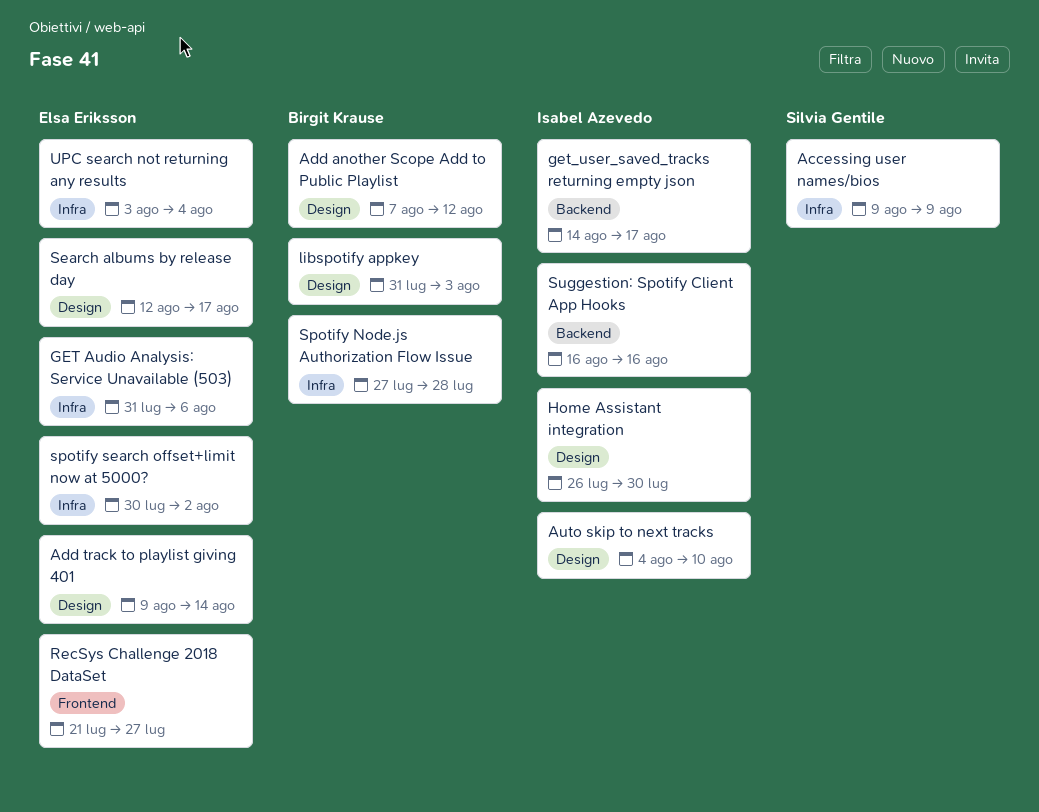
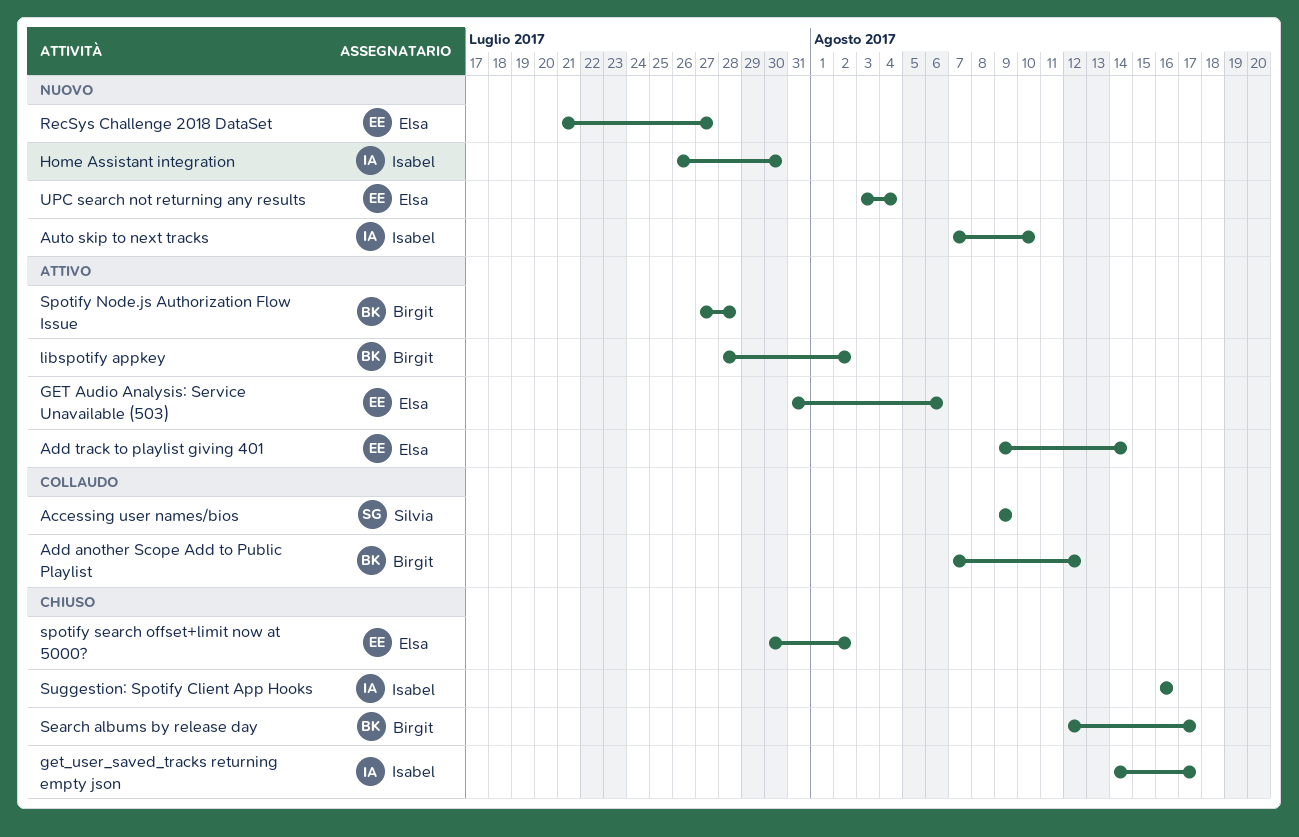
Auto skip to next tracks, start: Aug 4 -> Aug 7
libspotify appkey, start: Jul 31 -> Jul 28
libspotify appkey, due: Aug 3 -> Aug 2
Search albums by release day, owner: Elsa Eriksson -> Birgit Krause

